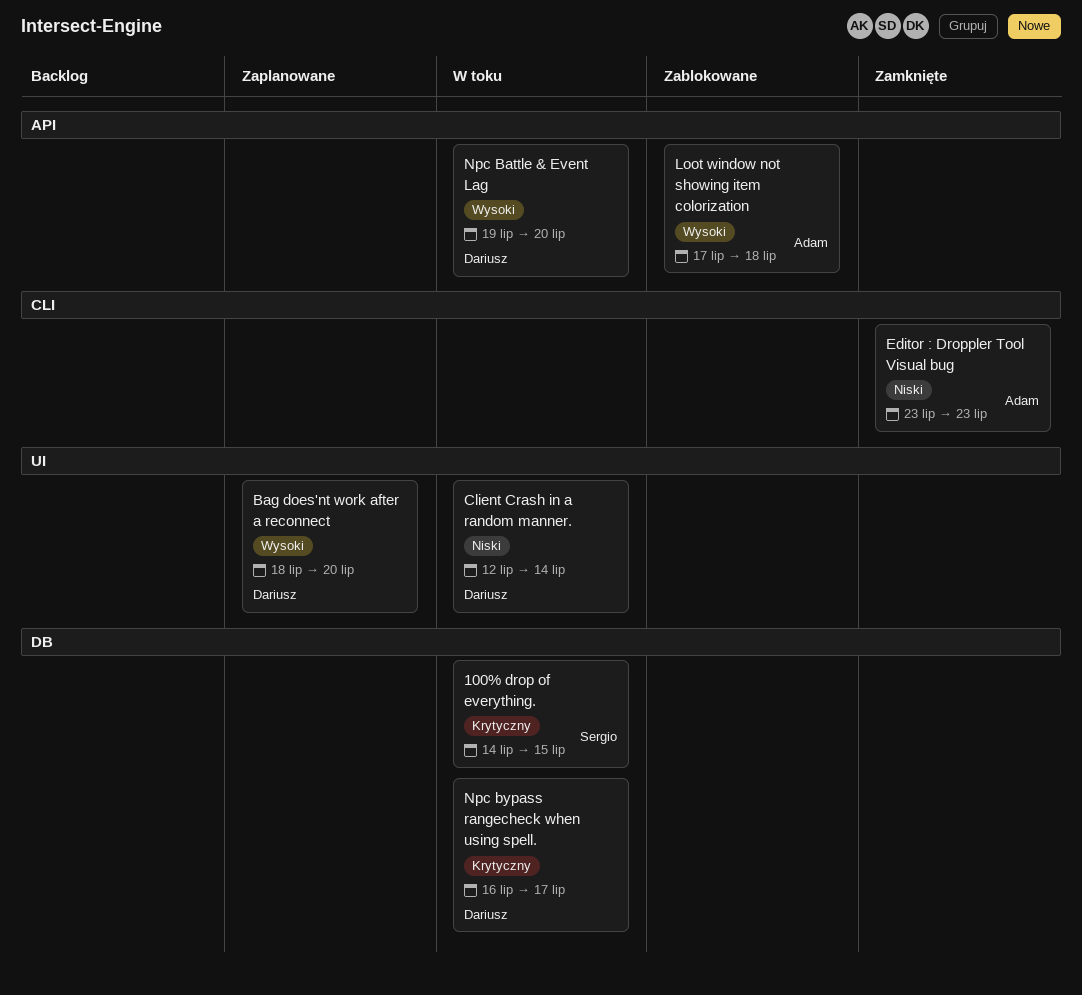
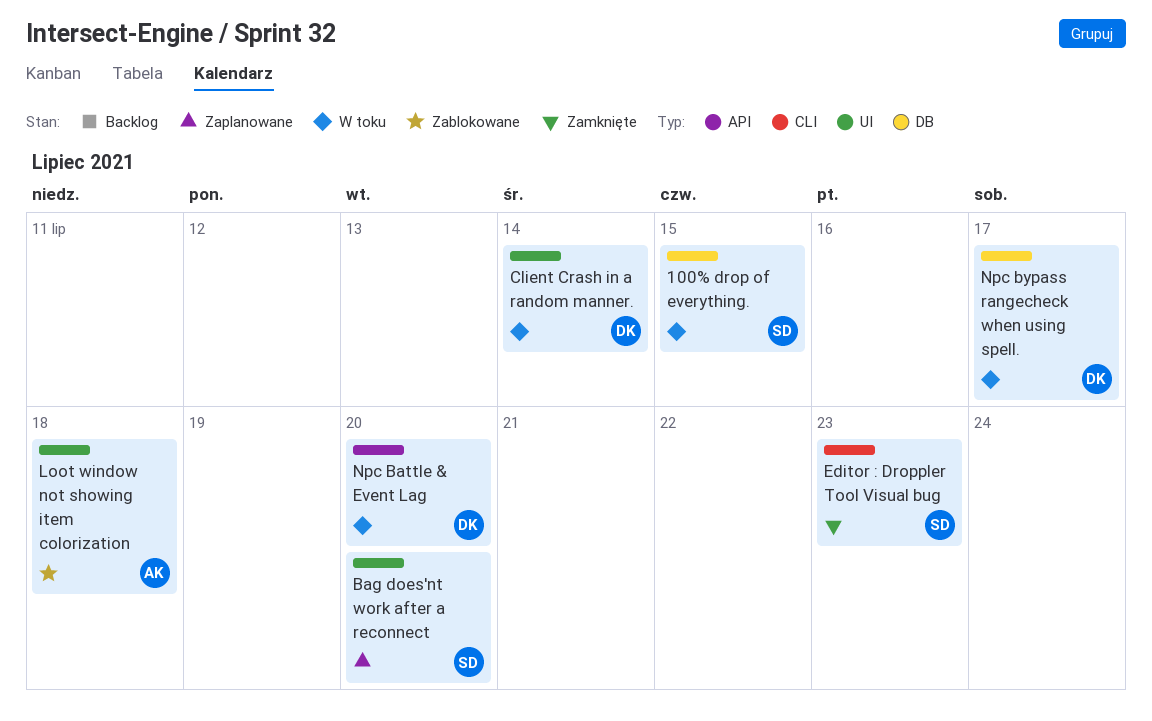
Bag does'nt work after a reconnect, owner: Dariusz -> Sergio
Editor : Droppler Tool Visual bug, owner: Adam -> Sergio
Loot window not showing item colorization, label: API -> UI

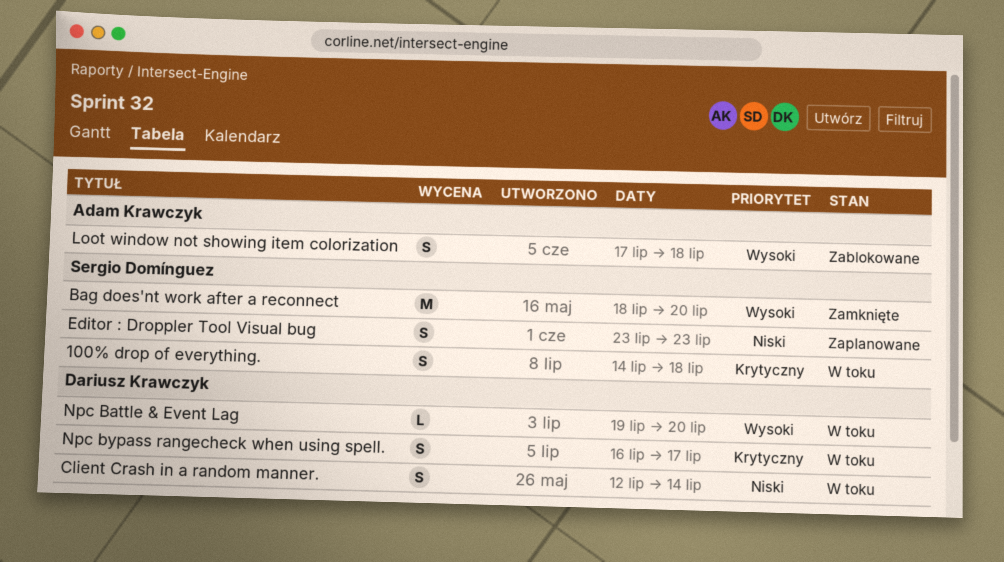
100% drop of everything., due: Jul 15 -> Jul 18
Bag does'nt work after a reconnect, status: Zaplanowane -> Zamknięte
Editor : Droppler Tool Visual bug, status: Zamknięte -> Zaplanowane

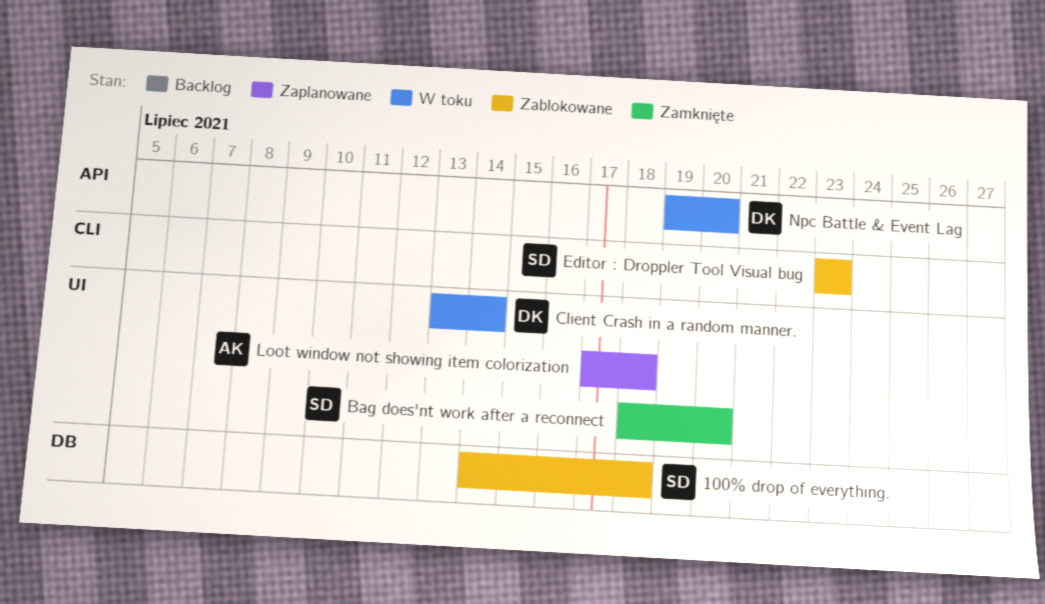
100% drop of everything., status: W toku -> Zablokowane
Client Crash in a random manner., start: Jul 12 -> Jul 13
Editor : Droppler Tool Visual bug, status: Zaplanowane -> Zablokowane
Loot window not showing item colorization, status: Zablokowane -> Zaplanowane
Npc bypass rangecheck when using spell.: present -> none

